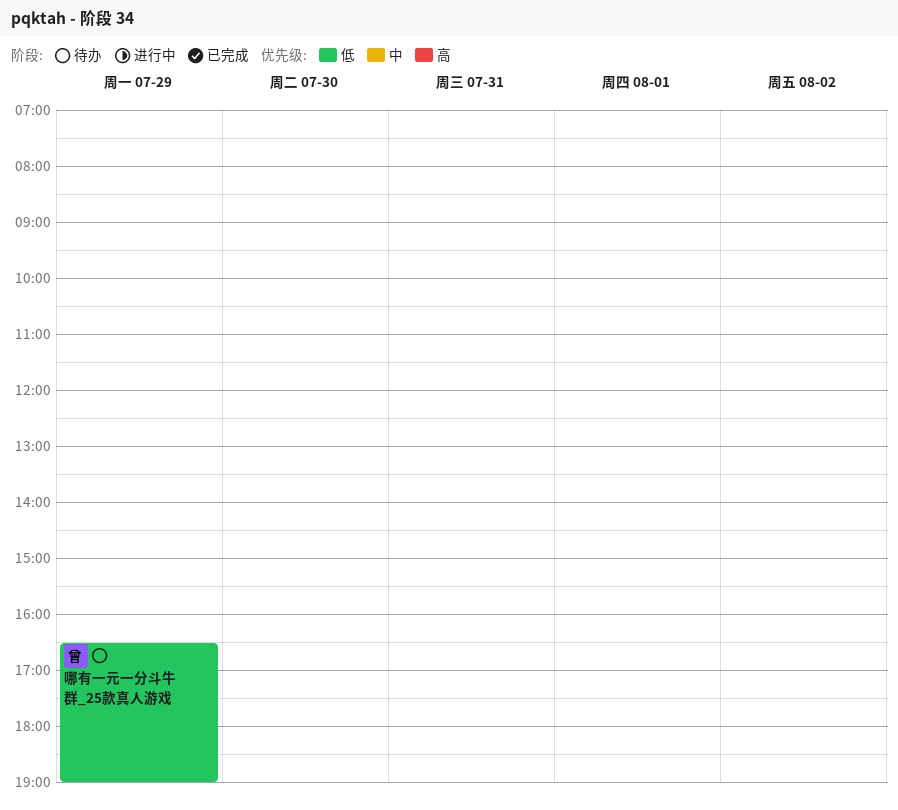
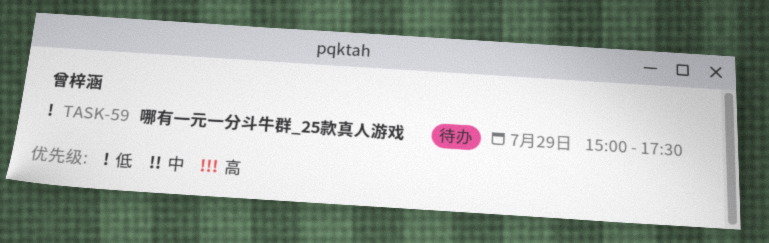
哪有一元一分斗牛群_25款真人游戏, begins: 16:30 -> 15:00
哪有一元一分斗牛群_25款真人游戏, ends: 19:00 -> 17:30

